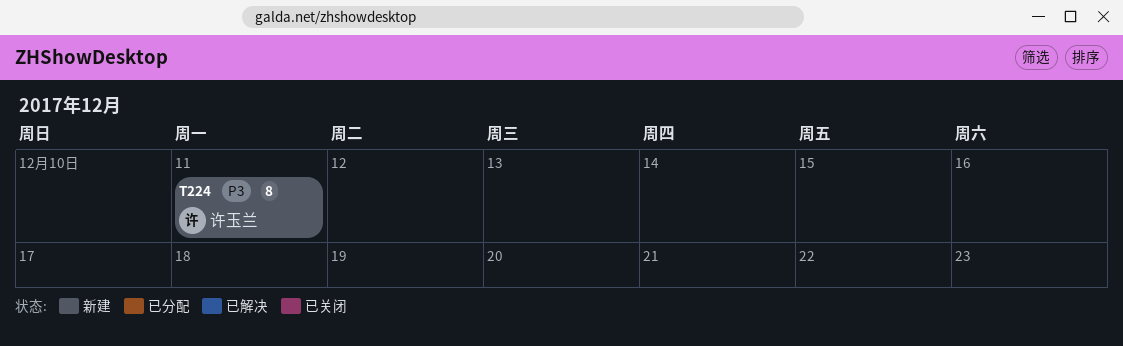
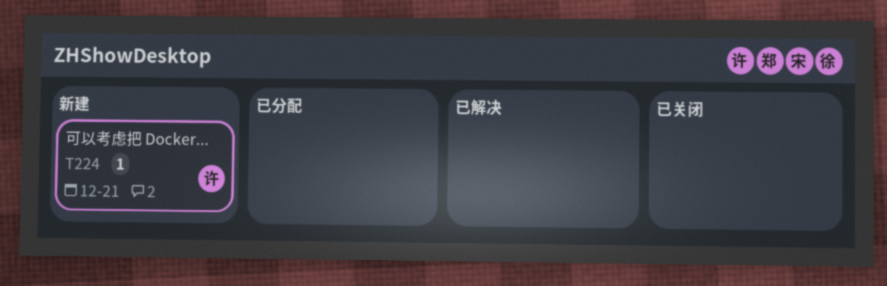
T224, estimate: 8 -> 1
T224, due: Dec 11 -> Dec 21

